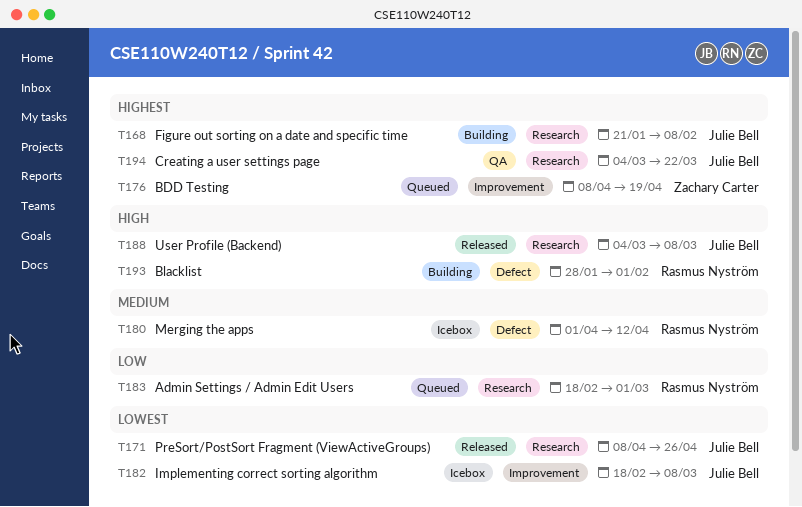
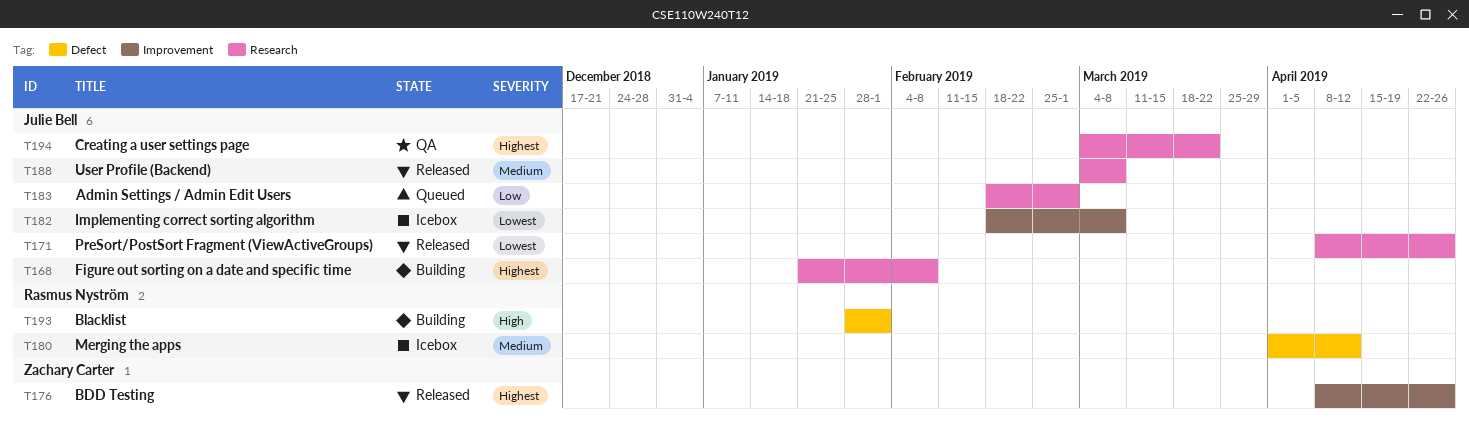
T176, status: Queued -> Released
T176, due: Apr 19 -> Apr 26
T183, owner: Rasmus Nyström -> Julie Bell
T188, priority: High -> Medium

